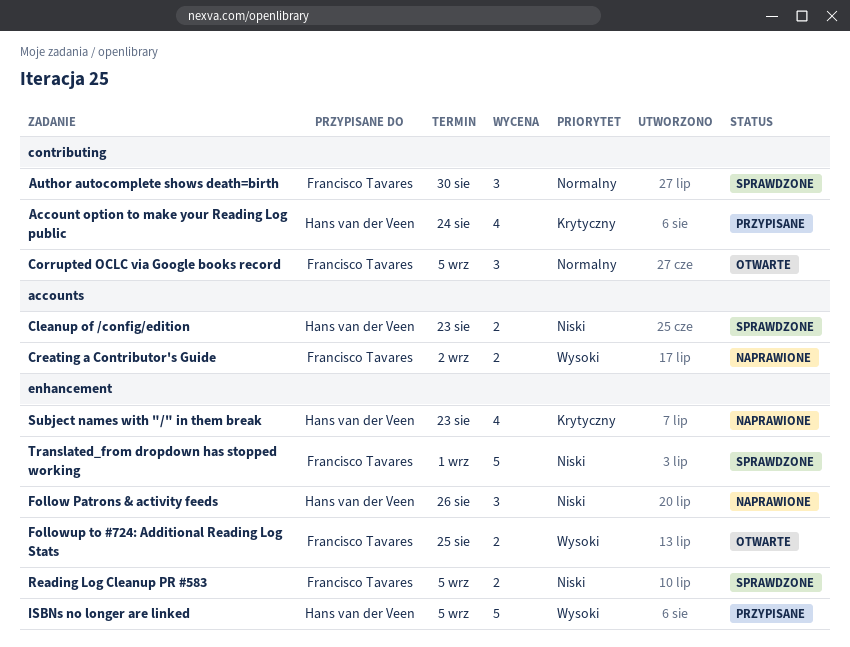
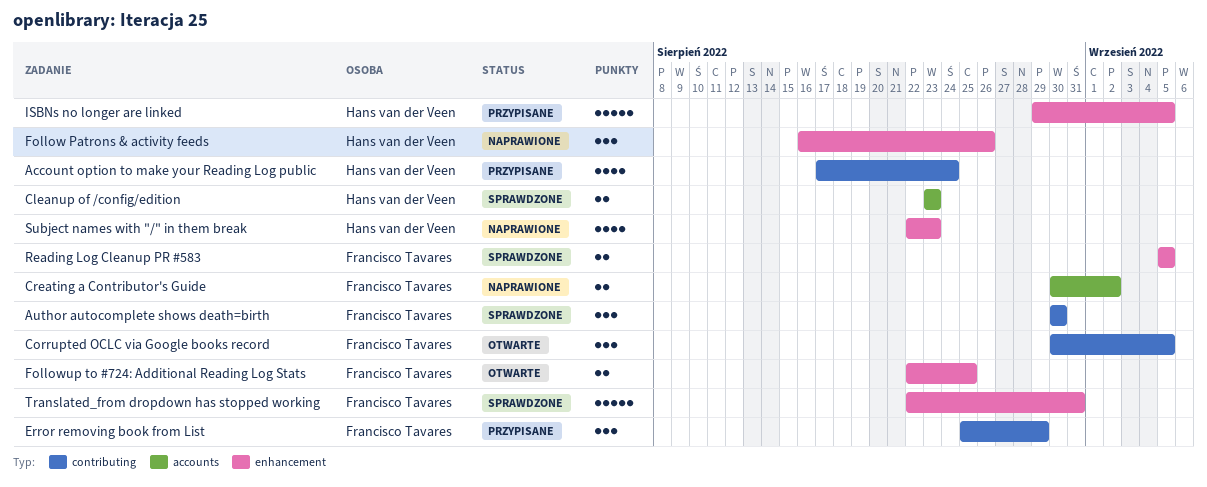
Error removing book from List: none -> present
Translated_from dropdown has stopped working, due: Sep 1 -> Aug 31

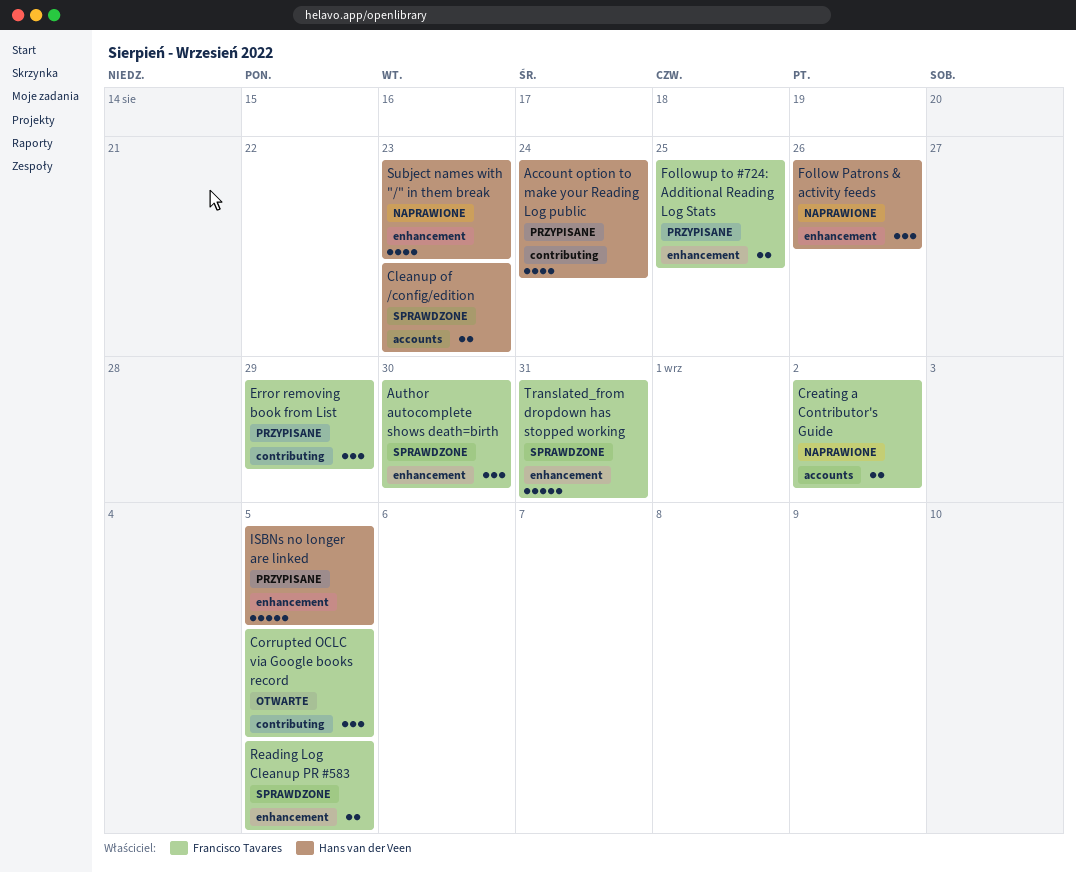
Author autocomplete shows death=birth, label: contributing -> enhancement
Followup to #724: Additional Reading Log Stats, status: Otwarte -> Przypisane

